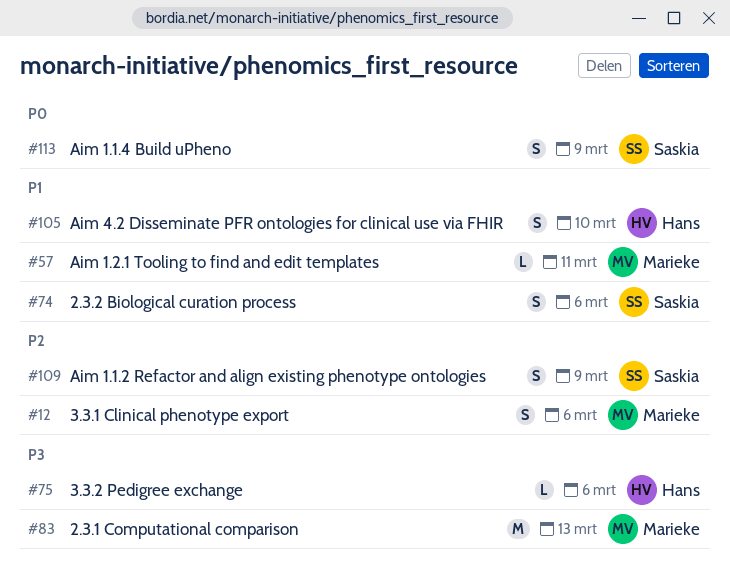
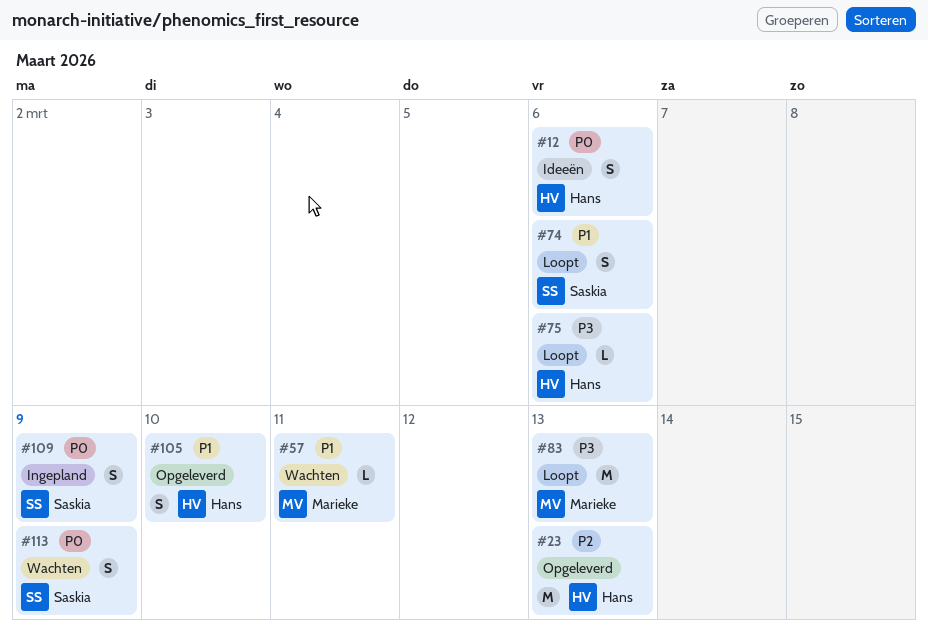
#12, owner: Marieke -> Hans
#12, priority: P2 -> P0
#23: none -> present
#109, priority: P2 -> P0

